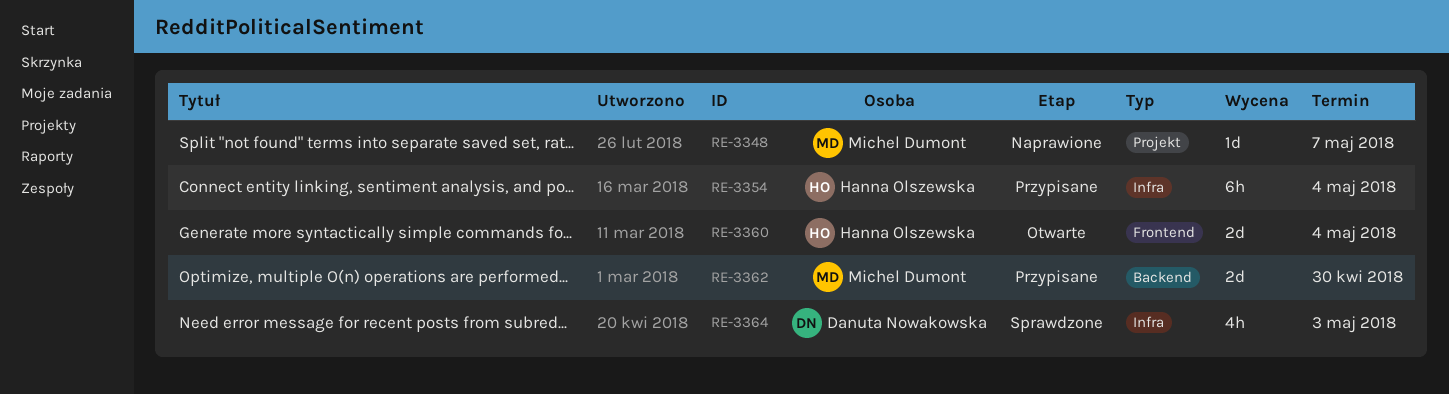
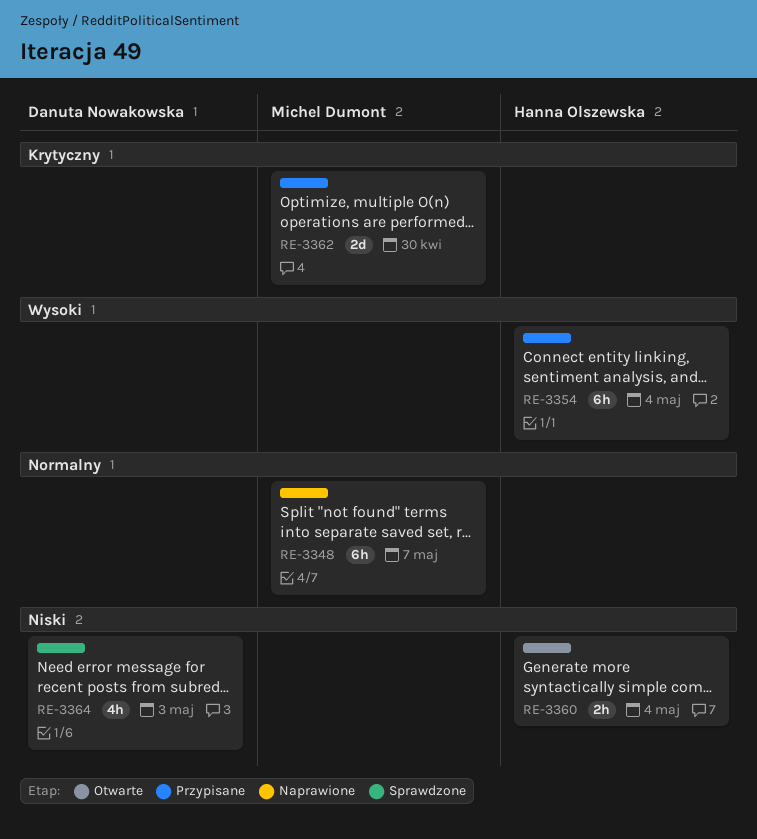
RE-3348, estimate: 1d -> 6h
RE-3360, estimate: 2d -> 2h

